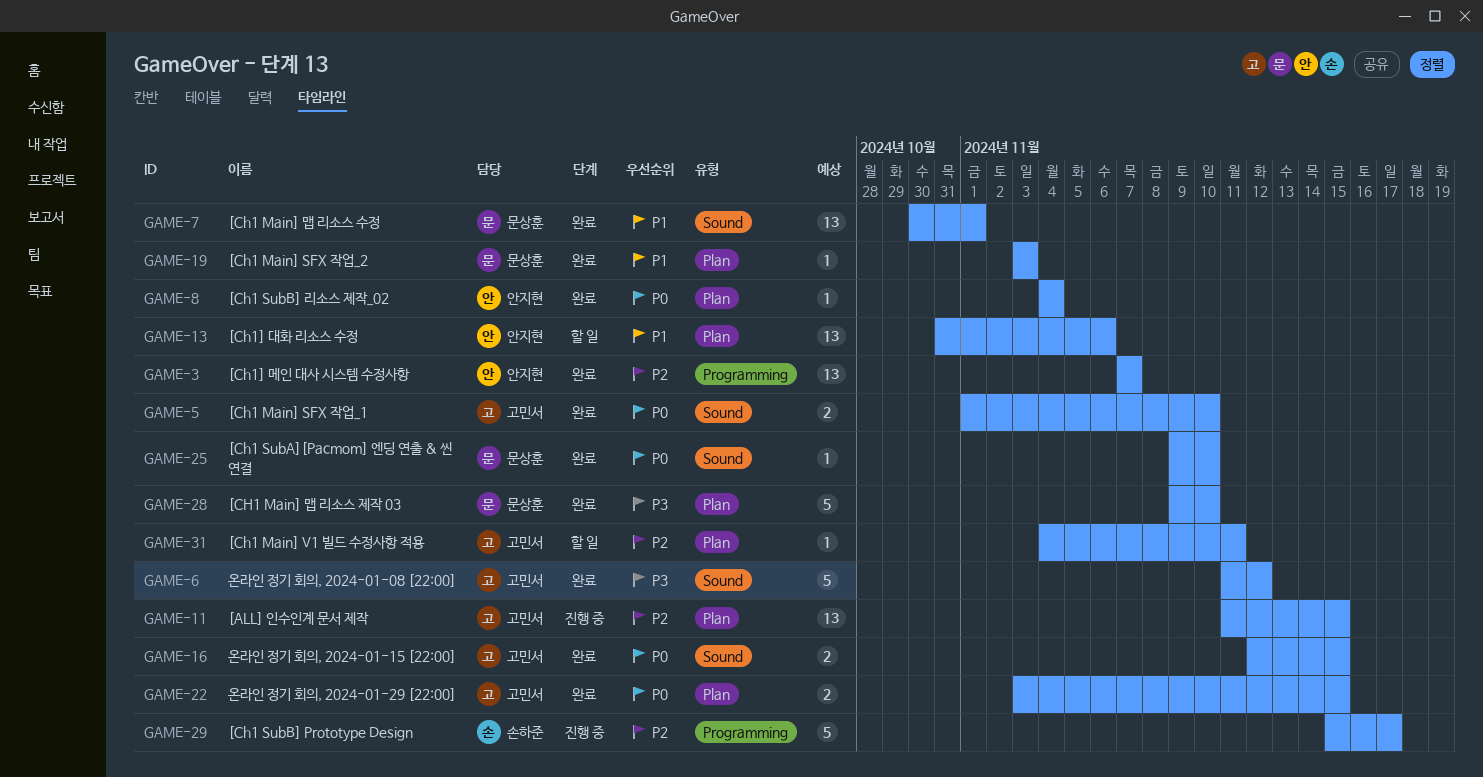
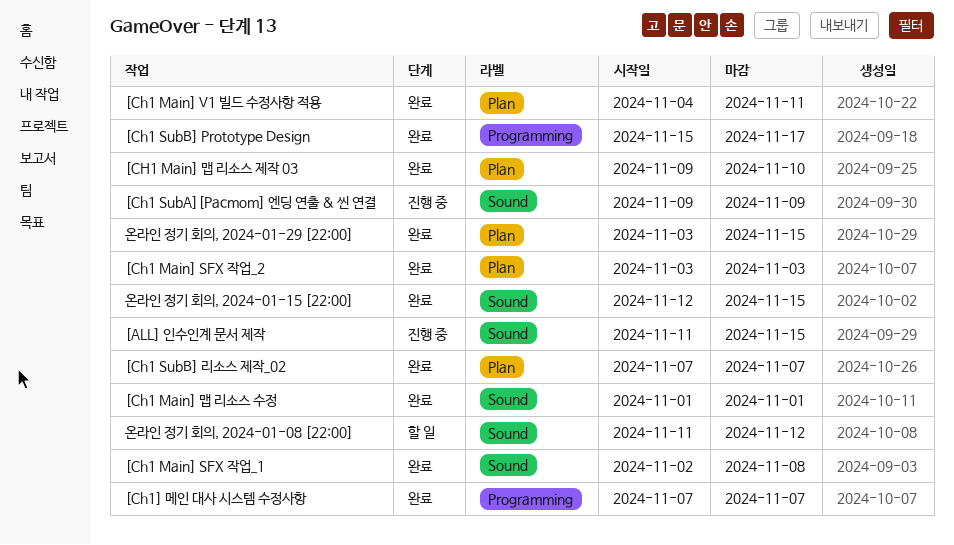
[ALL] 인수인계 문서 제작, label: Plan -> Sound
[Ch1 Main] SFX 작업_1, start: Nov 1 -> Nov 2
[Ch1 Main] SFX 작업_1, due: Nov 10 -> Nov 8
[Ch1 Main] V1 빌드 수정사항 적용, status: 할 일 -> 완료
[Ch1 Main] 맵 리소스 수정, start: Oct 30 -> Nov 1
[Ch1 SubA][Pacmom] 엔딩 연출 & 씬 연결, status: 완료 -> 진행 중
[Ch1 SubA][Pacmom] 엔딩 연출 & 씬 연결, due: Nov 10 -> Nov 9
[Ch1 SubB] Prototype Design, status: 진행 중 -> 완료
[Ch1 SubB] 리소스 제작_02, start: Nov 4 -> Nov 7
[Ch1 SubB] 리소스 제작_02, due: Nov 4 -> Nov 7
[Ch1] 대화 리소스 수정: present -> none
온라인 정기 회의, 2024-01-08 [22:00], status: 완료 -> 할 일

